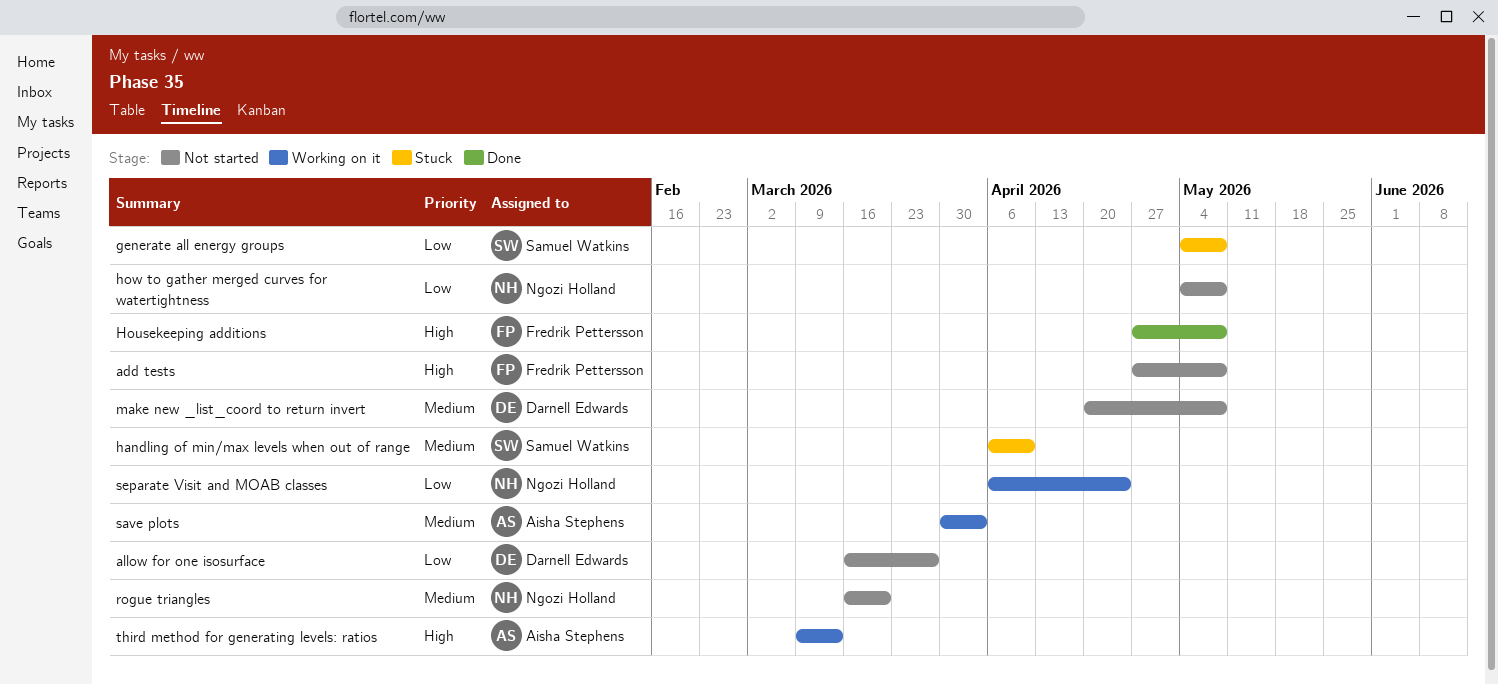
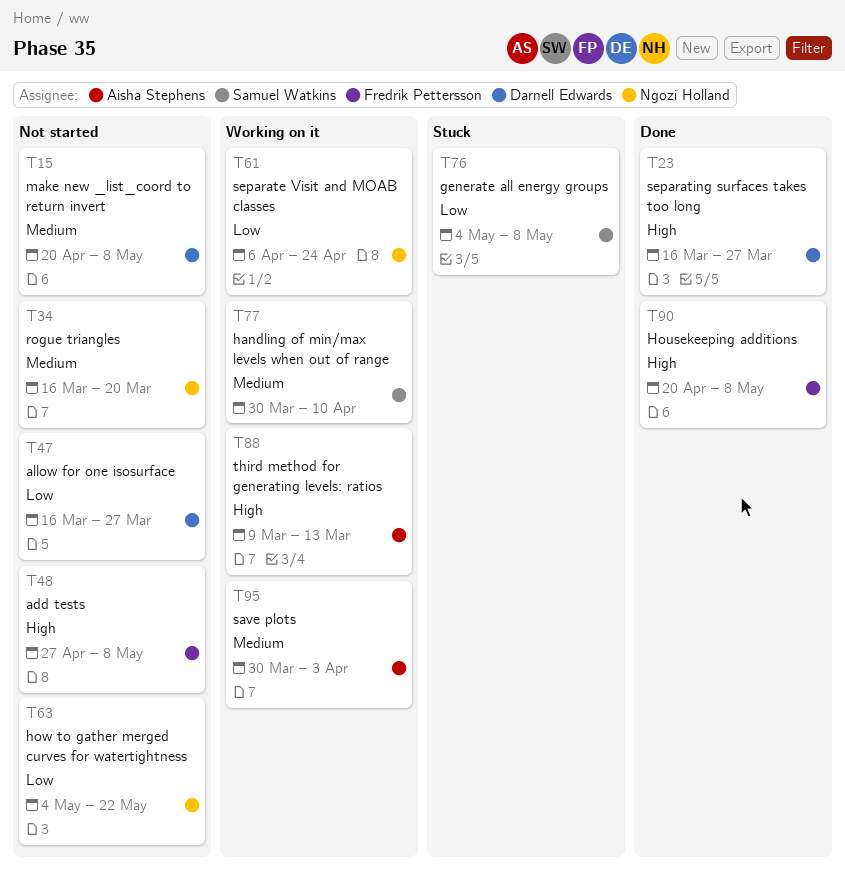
handling of min/max levels when out of range, status: Stuck -> Working on it
handling of min/max levels when out of range, start: Apr 6 -> Mar 30
Housekeeping additions, start: Apr 27 -> Apr 20
how to gather merged curves for watertightness, due: May 8 -> May 22
separating surfaces takes too long: none -> present

